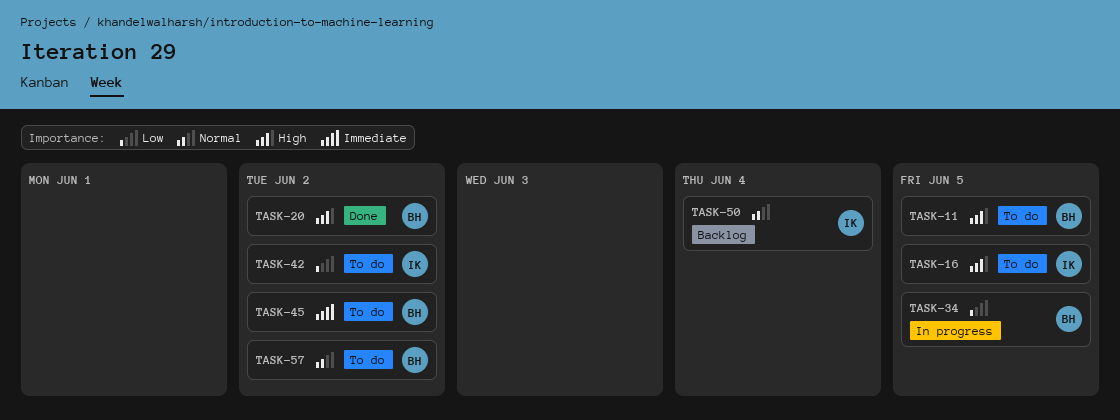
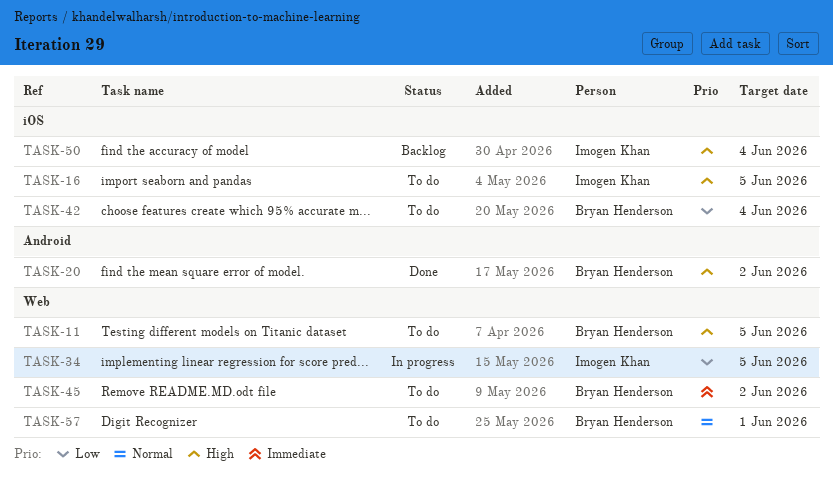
TASK-34, owner: Bryan Henderson -> Imogen Khan
TASK-42, owner: Imogen Khan -> Bryan Henderson
TASK-42, due: Jun 2 -> Jun 4
TASK-50, priority: Normal -> High
TASK-57, due: Jun 2 -> Jun 1

